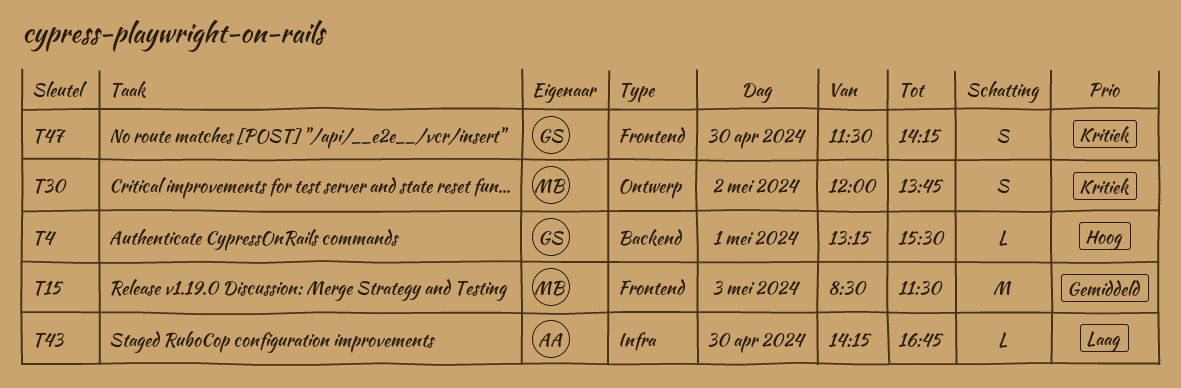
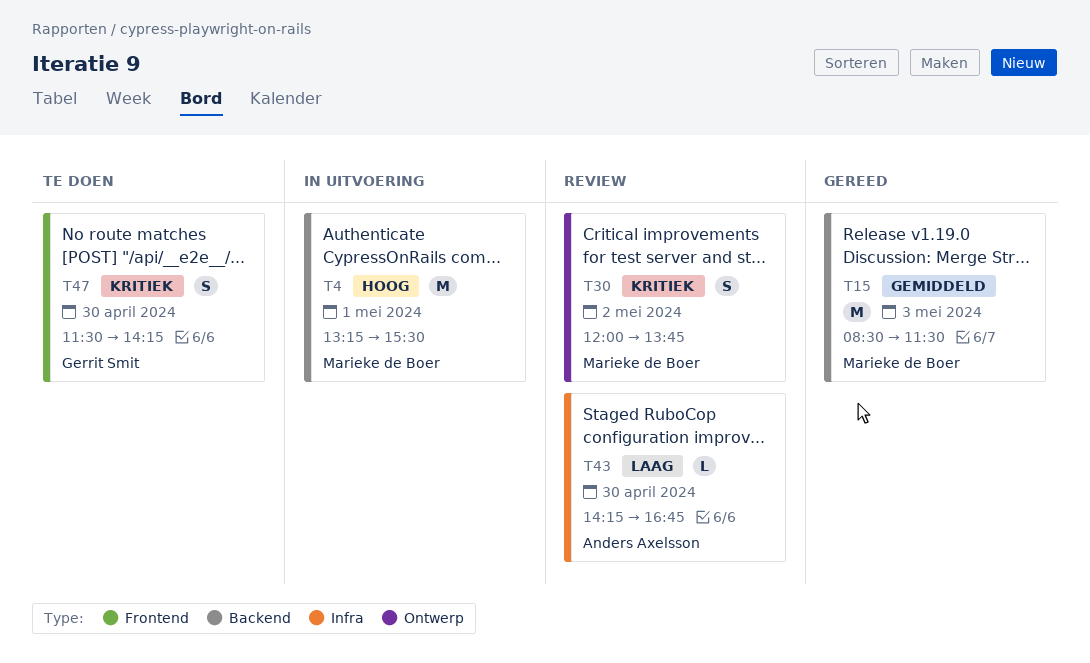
T4, owner: Gerrit Smit -> Marieke de Boer
T4, estimate: L -> M
T15, label: Frontend -> Backend

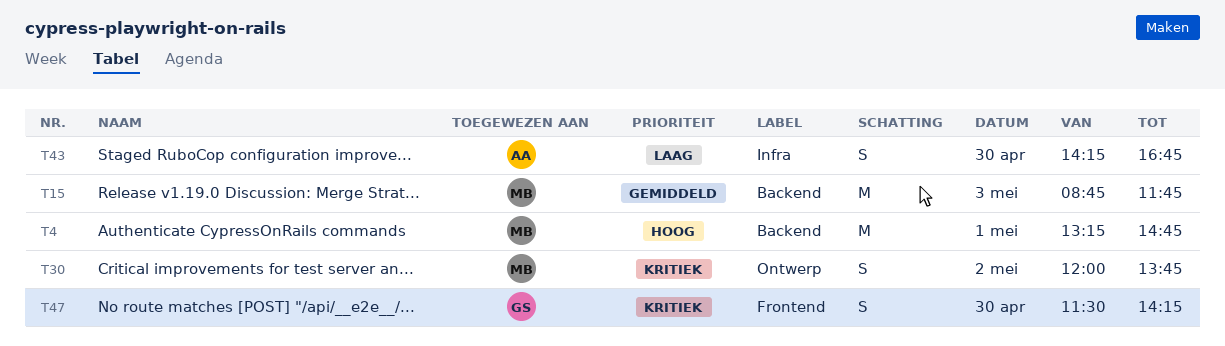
T4, ends: 15:30 -> 14:45
T15, begins: 08:30 -> 08:45
T15, ends: 11:30 -> 11:45
T43, estimate: L -> S

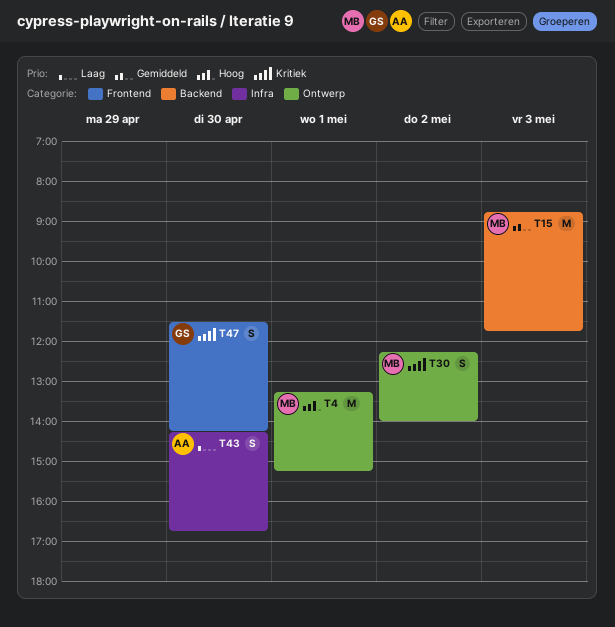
T4, label: Backend -> Ontwerp
T4, ends: 14:45 -> 15:15
T30, begins: 12:00 -> 12:15
T30, ends: 13:45 -> 14:00

